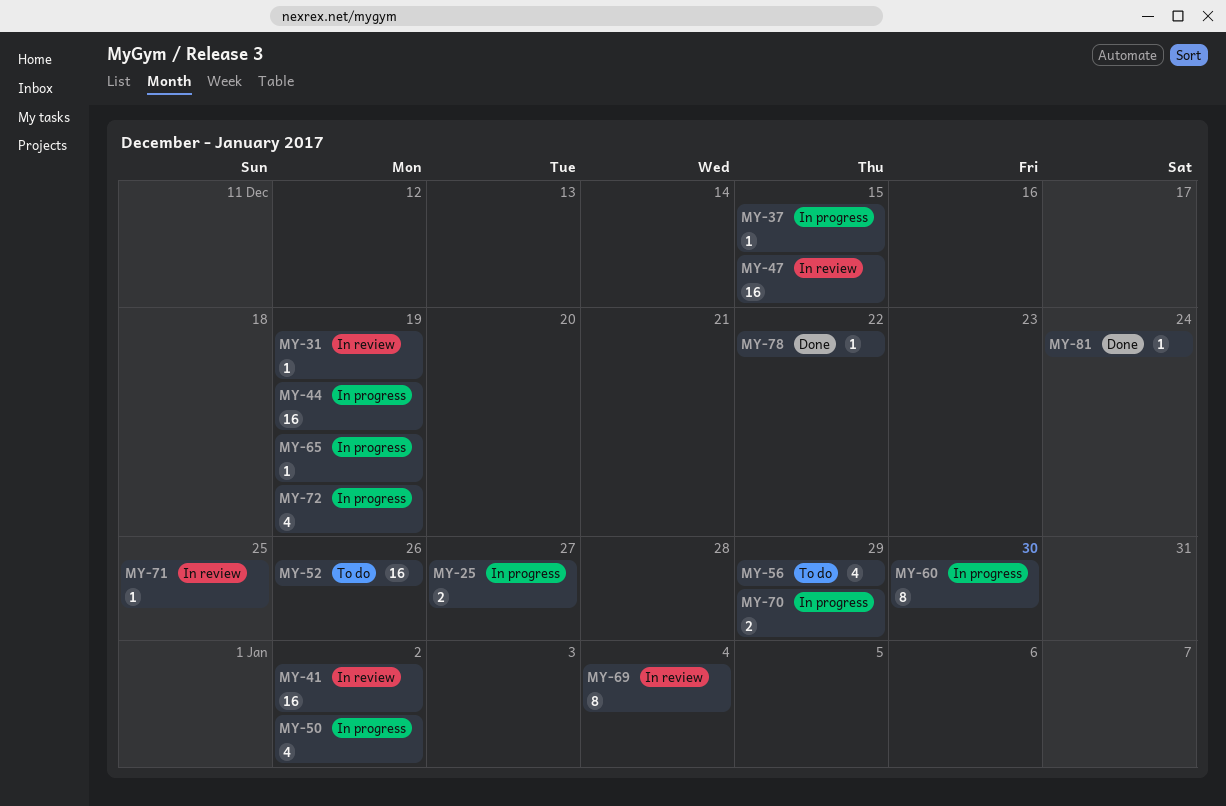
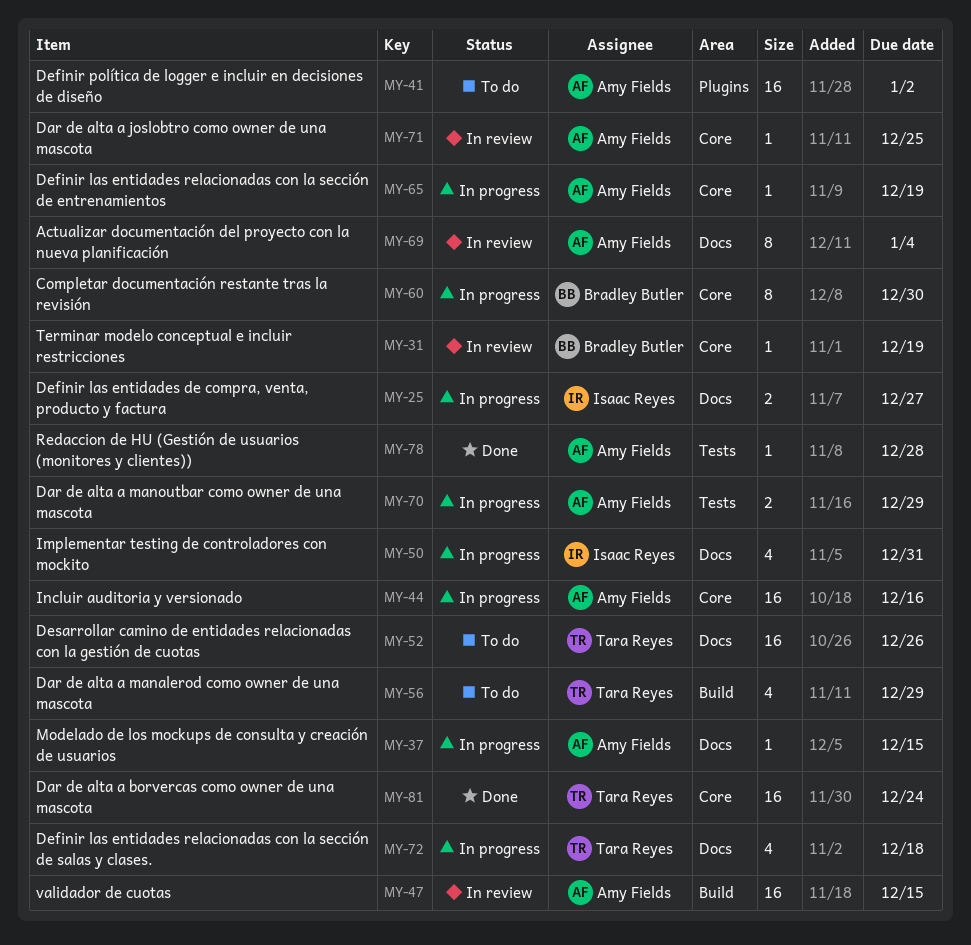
MY-41, status: In review -> To do
MY-44, due: Dec 19 -> Dec 16
MY-50, due: Jan 2 -> Dec 31
MY-72, due: Dec 19 -> Dec 18
MY-78, due: Dec 22 -> Dec 28
MY-81, estimate: 1 -> 16

